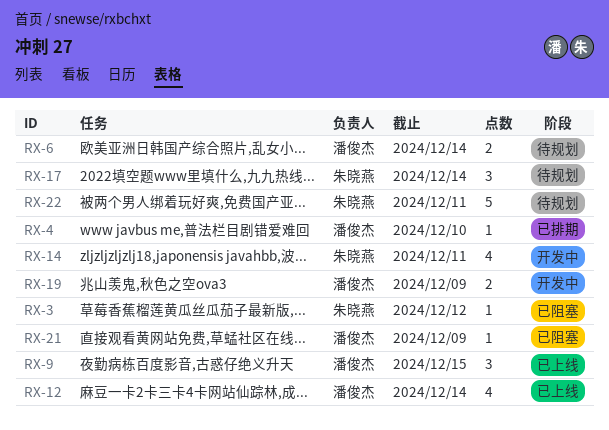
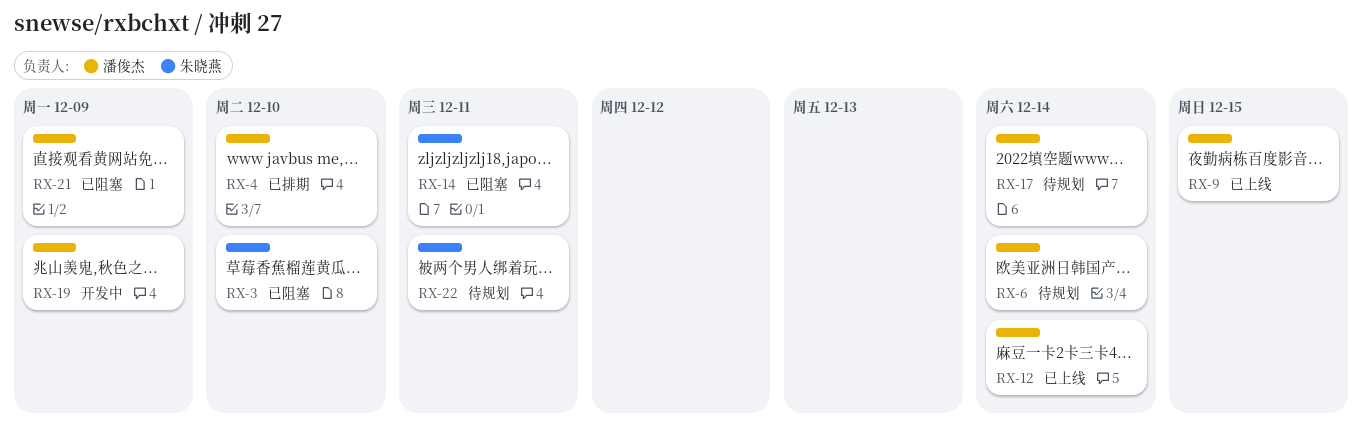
RX-3, due: Dec 12 -> Dec 10
RX-14, status: 开发中 -> 已阻塞
RX-17, owner: 朱晓燕 -> 潘俊杰

